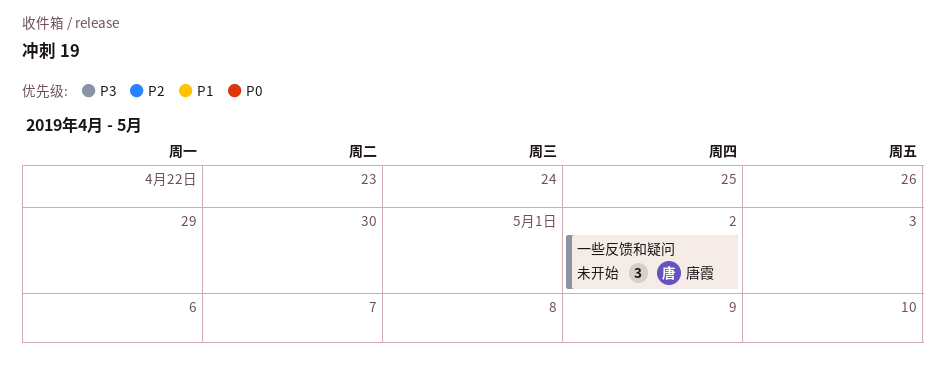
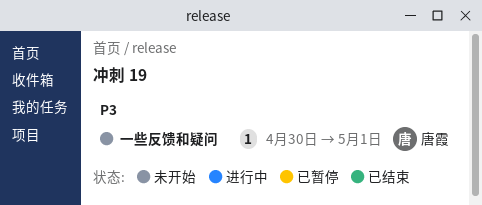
一些反馈和疑问, estimate: 3 -> 1
一些反馈和疑问, due: May 2 -> May 1

